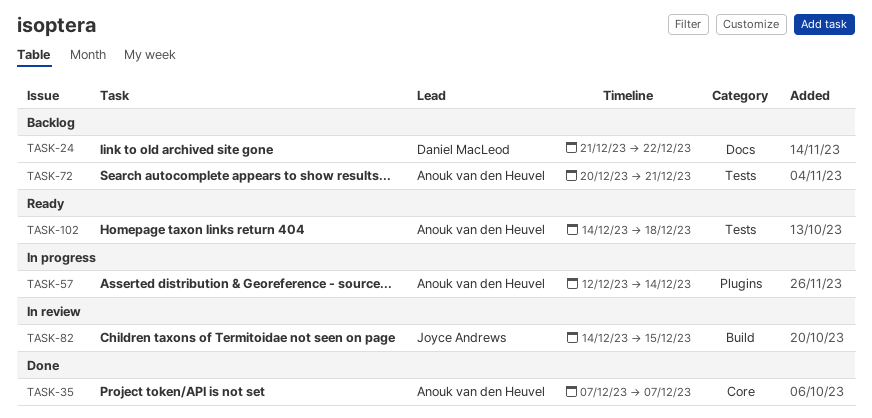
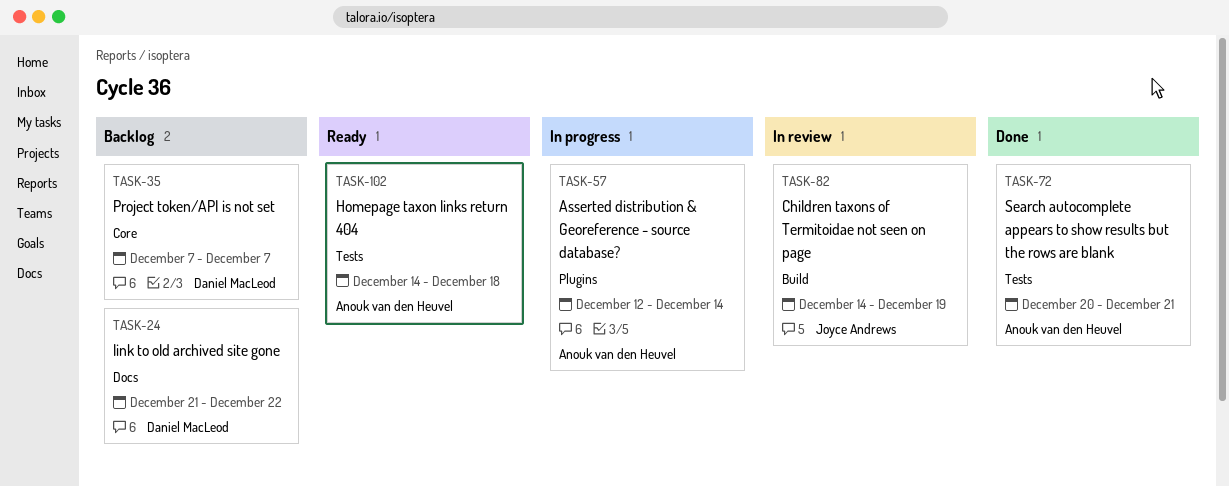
TASK-35, status: Done -> Backlog
TASK-35, owner: Anouk van den Heuvel -> Daniel MacLeod
TASK-72, status: Backlog -> Done
TASK-82, due: Dec 15 -> Dec 19

